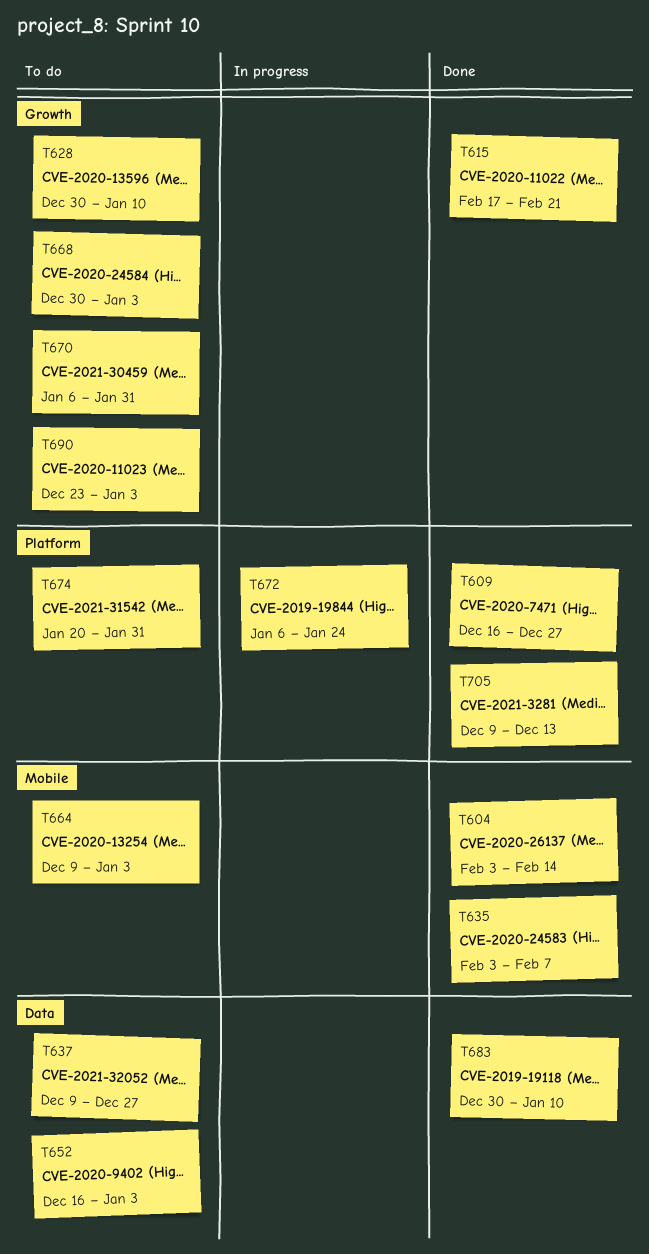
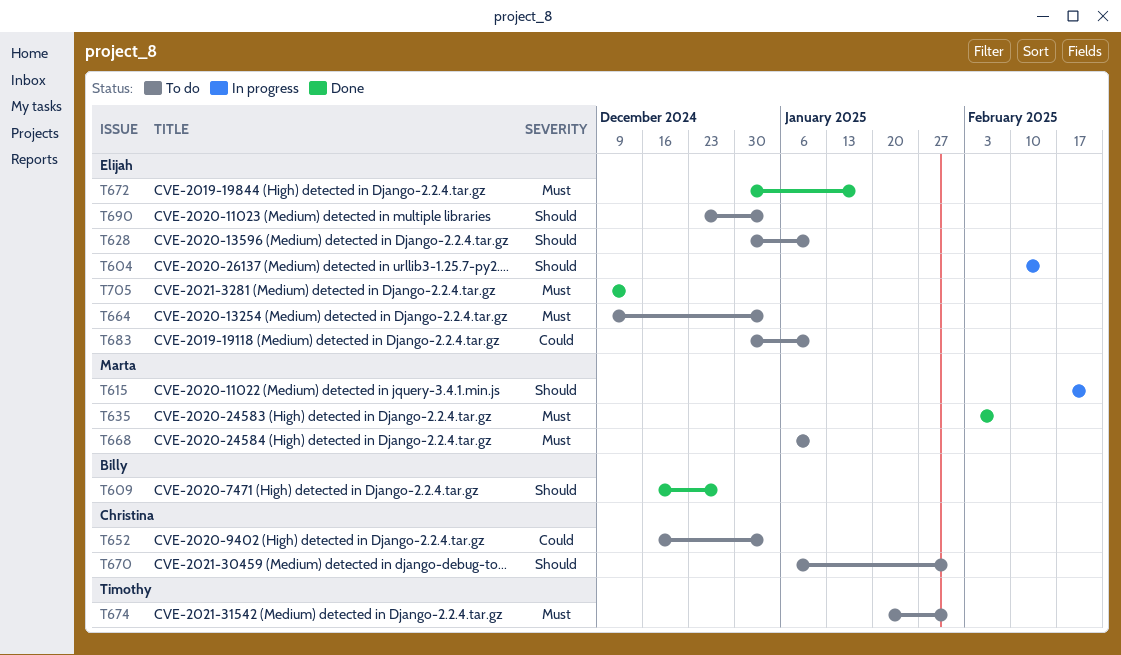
T604, status: Done -> In progress
T604, start: Feb 3 -> Feb 10
T615, status: Done -> In progress
T637: present -> none
T668, start: Dec 30 -> Jan 6
T668, due: Jan 3 -> Jan 10
T672, status: In progress -> Done
T672, start: Jan 6 -> Dec 30
T672, due: Jan 24 -> Jan 17
T683, status: Done -> To do

